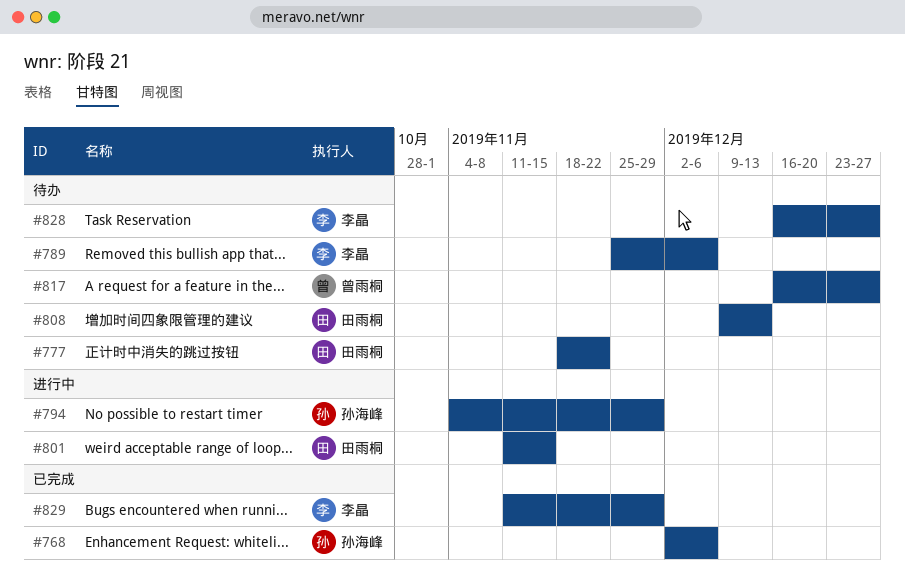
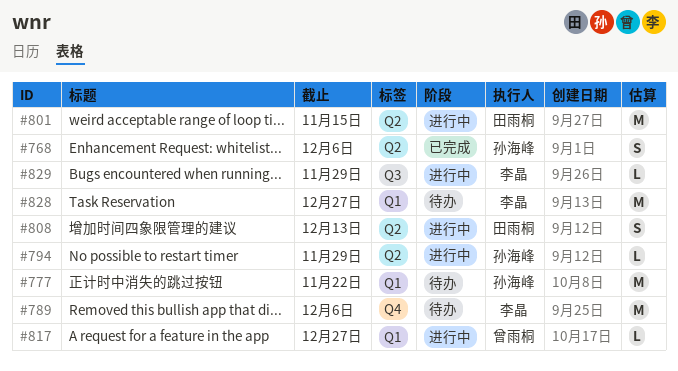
#777, owner: 田雨桐 -> 孙海峰
#808, status: 待办 -> 进行中
#817, status: 待办 -> 进行中
#829, status: 已完成 -> 进行中

